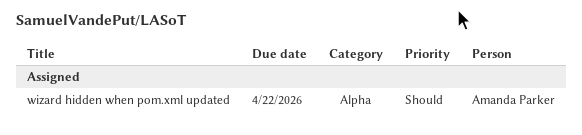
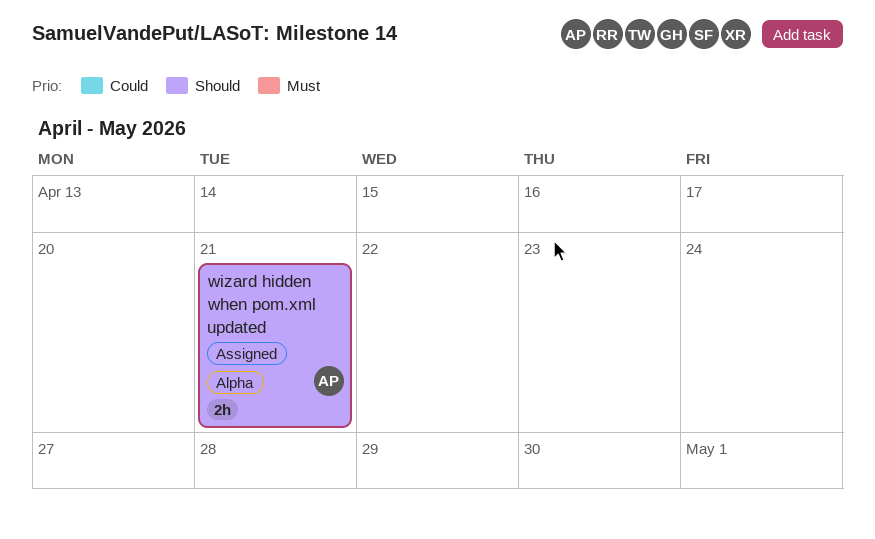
wizard hidden when pom.xml updated, due: Apr 22 -> Apr 21

